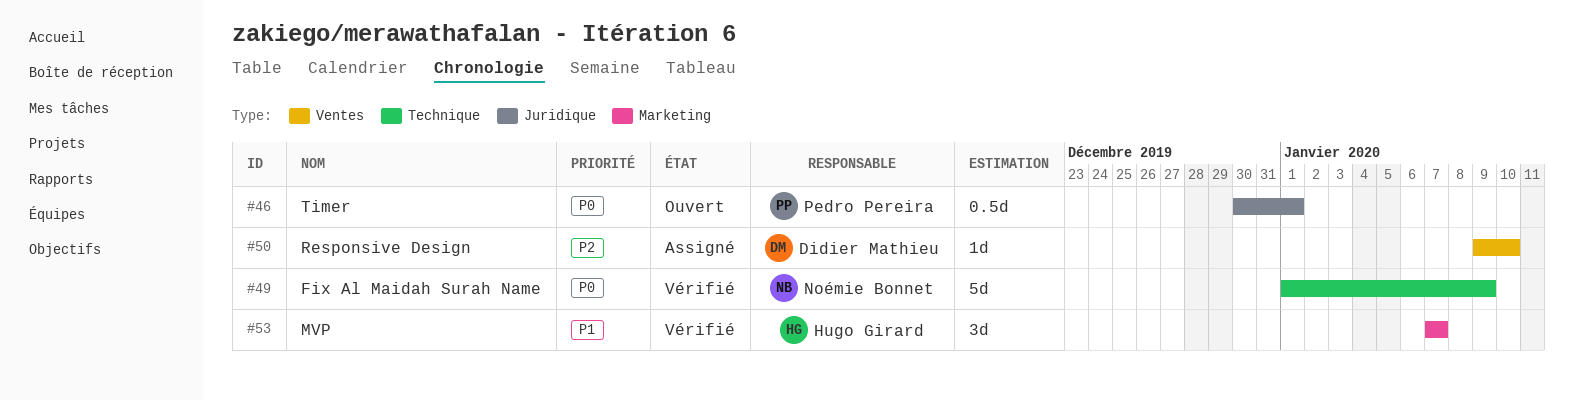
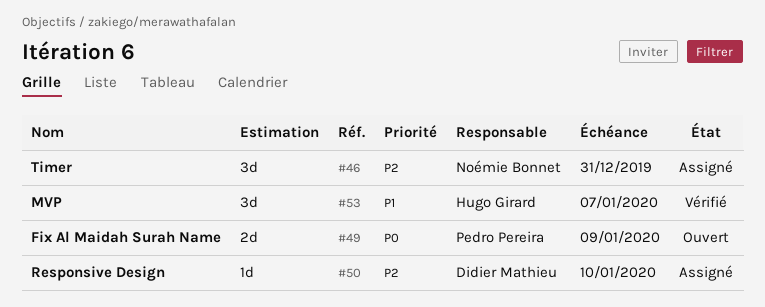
#46, status: Ouvert -> Assigné
#46, owner: Pedro Pereira -> Noémie Bonnet
#46, priority: P0 -> P2
#46, estimate: 0.5d -> 3d
#46, due: Jan 1 -> Dec 31
#49, status: Vérifié -> Ouvert
#49, owner: Noémie Bonnet -> Pedro Pereira
#49, estimate: 5d -> 2d

